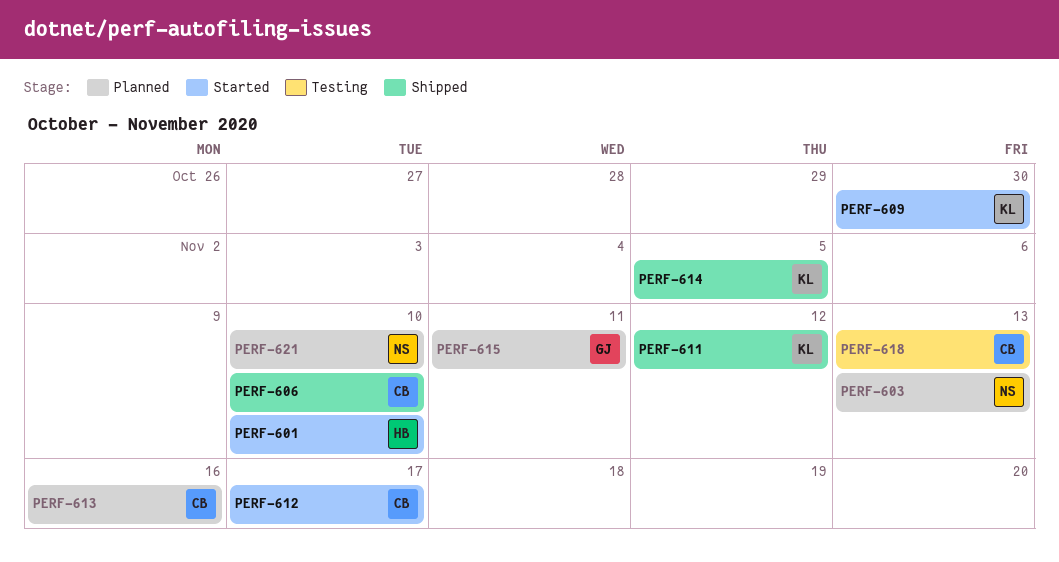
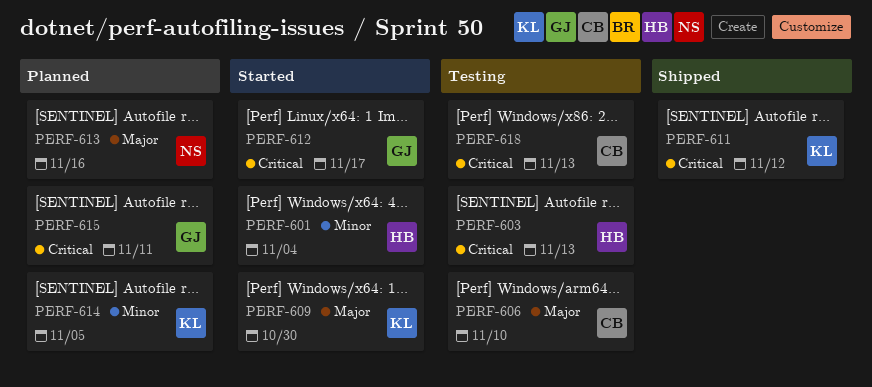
PERF-601, due: Nov 10 -> Nov 4
PERF-603, status: Planned -> Testing
PERF-603, owner: NS -> HB
PERF-606, status: Shipped -> Testing
PERF-612, owner: CB -> GJ
PERF-613, owner: CB -> NS
PERF-614, status: Shipped -> Planned
PERF-621: present -> none

